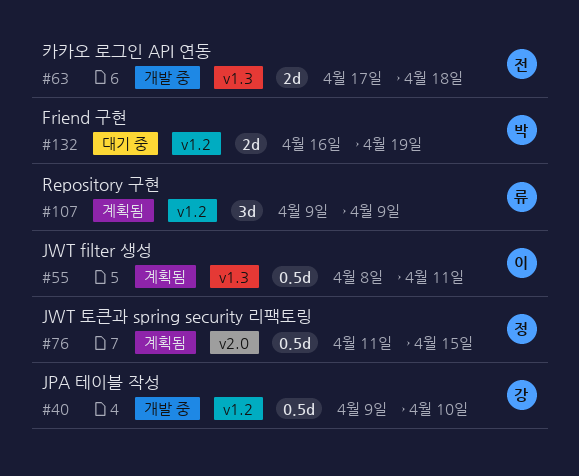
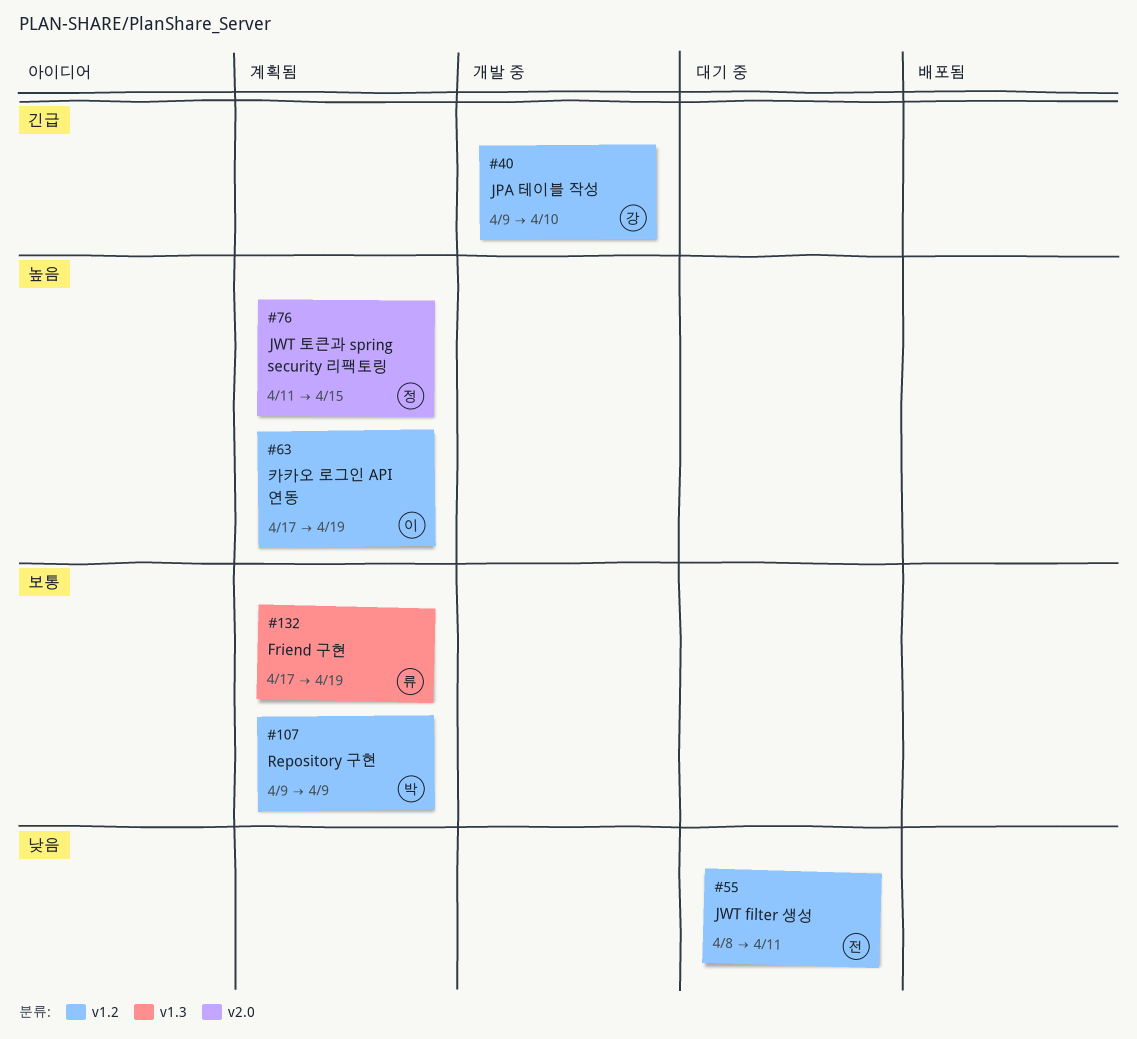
#55, status: 계획됨 -> 대기 중
#55, owner: 이 -> 전
#55, label: v1.3 -> v1.2
#63, status: 개발 중 -> 계획됨
#63, owner: 전 -> 이
#63, label: v1.3 -> v1.2
#63, due: Apr 18 -> Apr 19
#107, owner: 류 -> 박
#132, status: 대기 중 -> 계획됨
#132, owner: 박 -> 류
#132, label: v1.2 -> v1.3
#132, start: Apr 16 -> Apr 17

